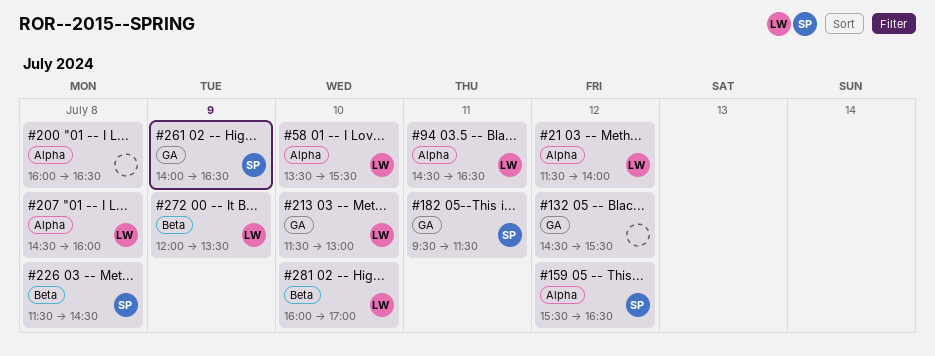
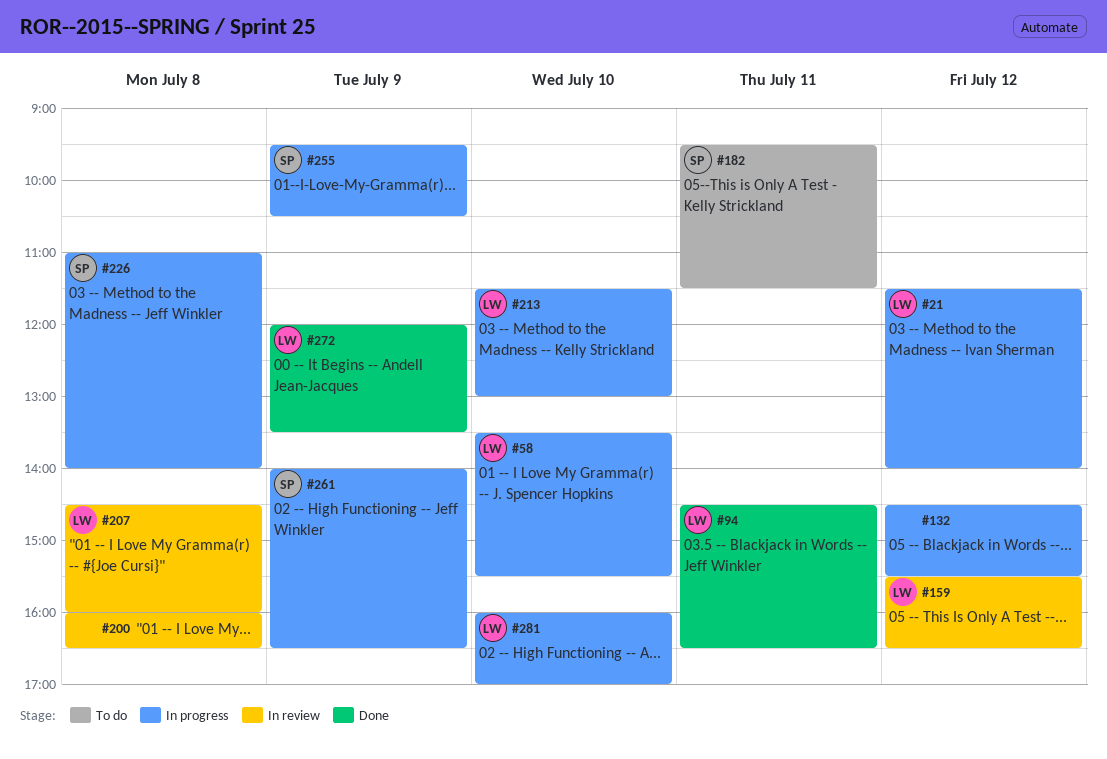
#159, owner: SP -> LW
#226, begins: 11:30 -> 11:00
#226, ends: 14:30 -> 14:00
#255: none -> present

